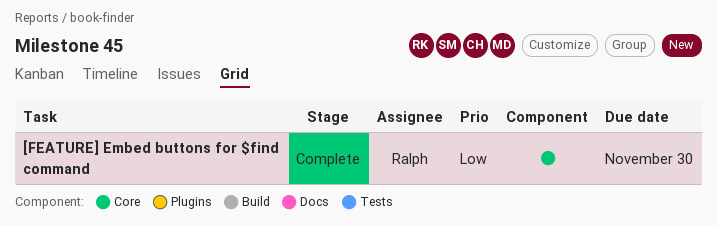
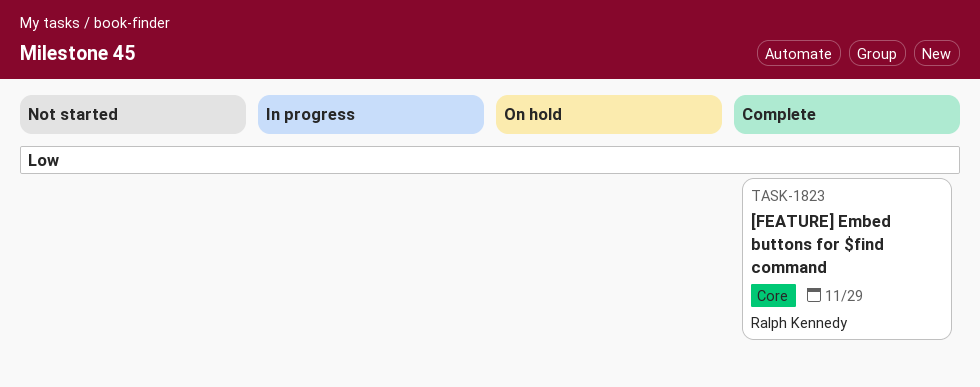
[FEATURE] Embed buttons for $find command, due: Nov 30 -> Nov 29

